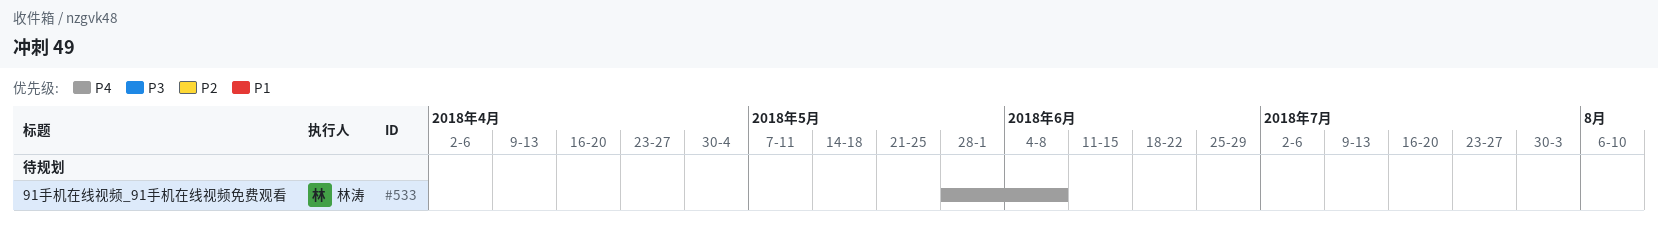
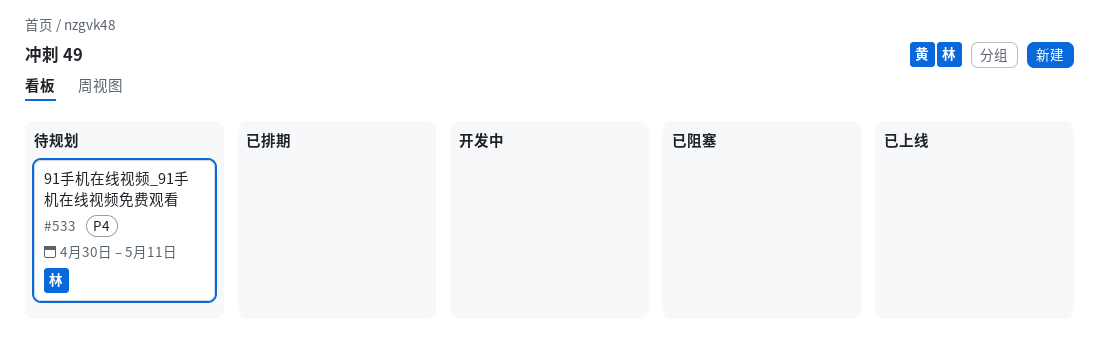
#533, start: May 28 -> Apr 30
#533, due: Jun 8 -> May 11

